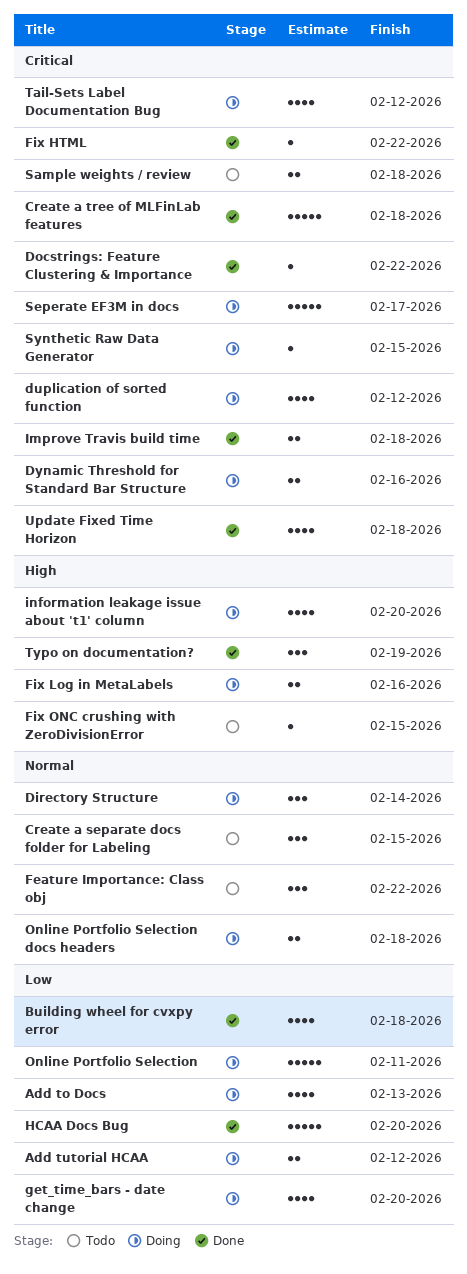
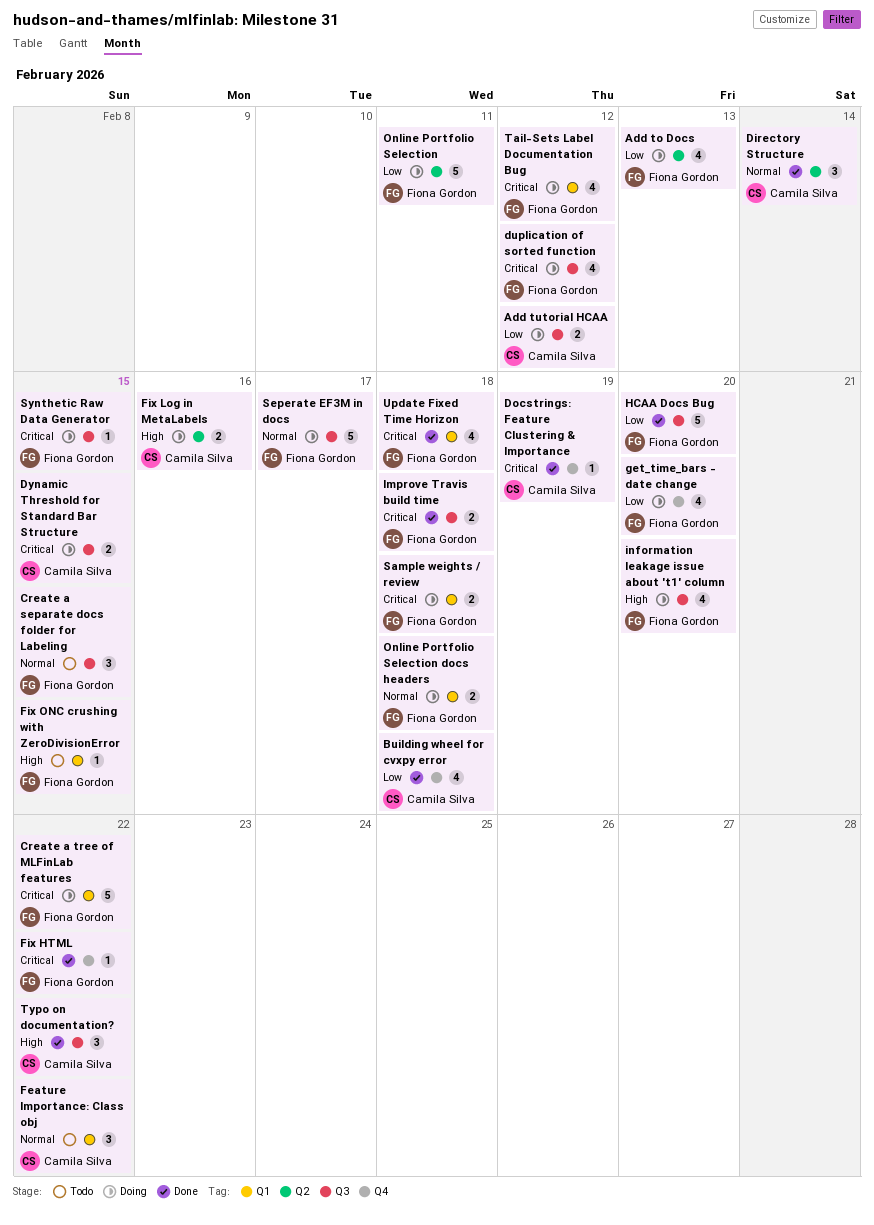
Create a tree of MLFinLab features, status: Done -> Doing
Create a tree of MLFinLab features, due: Feb 18 -> Feb 22
Directory Structure, status: Doing -> Done
Docstrings: Feature Clustering & Importance, due: Feb 22 -> Feb 19
Dynamic Threshold for Standard Bar Structure, due: Feb 16 -> Feb 15
Sample weights / review, status: Todo -> Doing
Seperate EF3M in docs, priority: Critical -> Normal
Typo on documentation?, due: Feb 19 -> Feb 22

